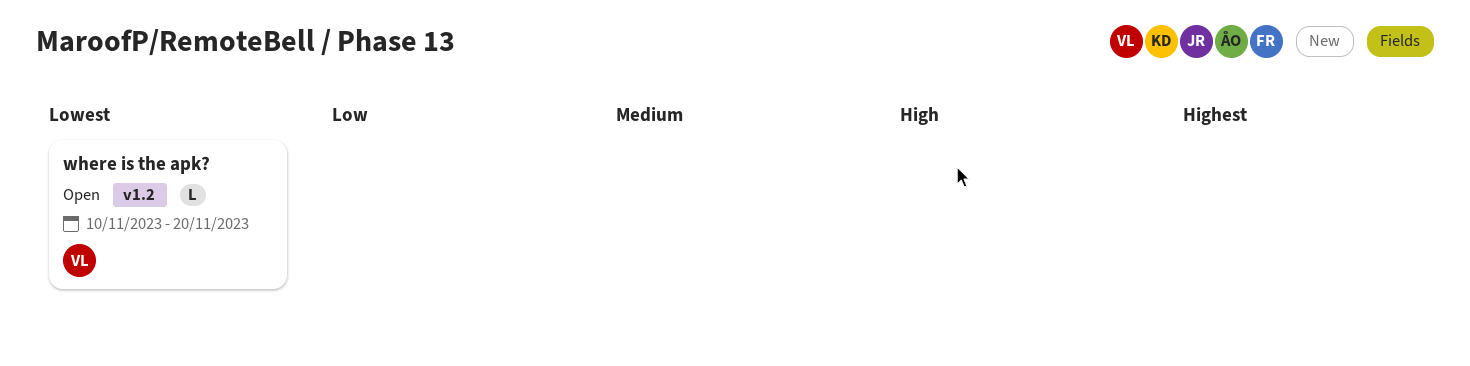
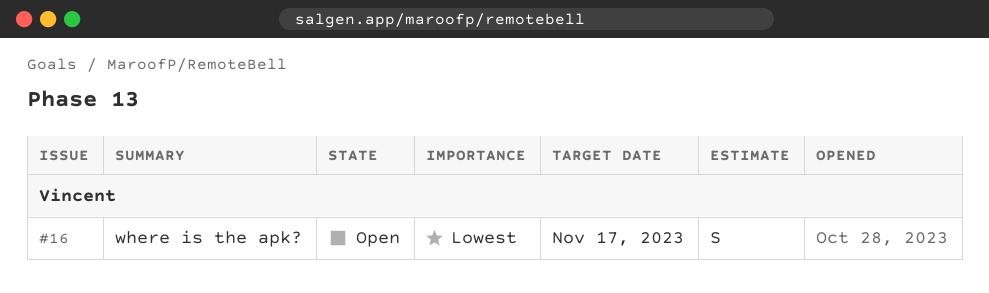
where is the apk?, estimate: L -> S
where is the apk?, due: Nov 20 -> Nov 17

